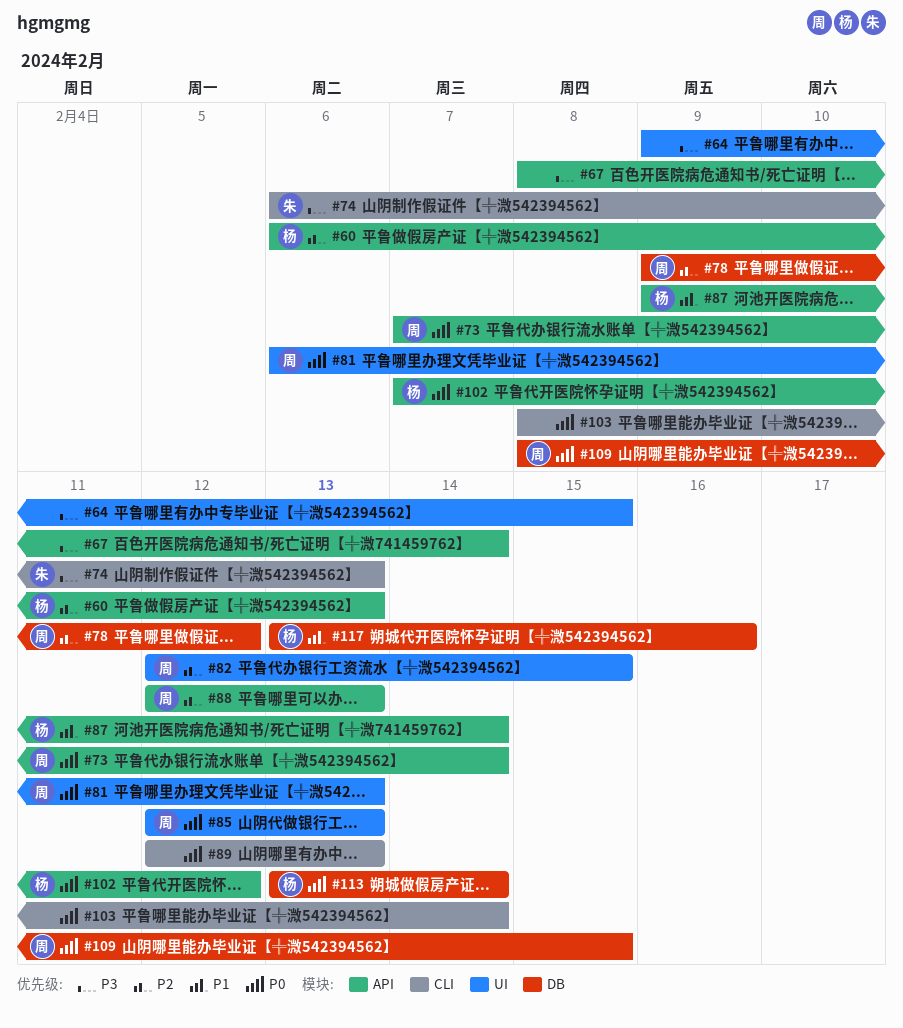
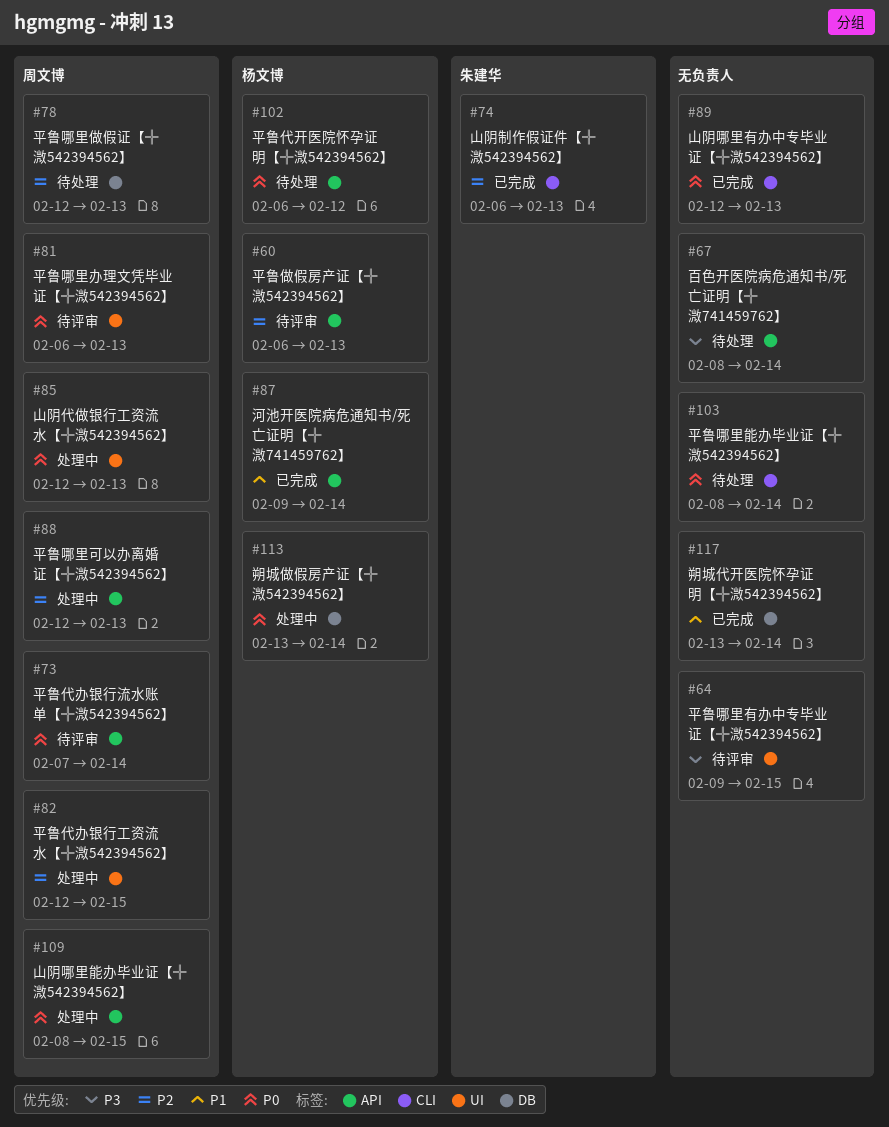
#74, priority: P3 -> P2
#78, start: Feb 9 -> Feb 12
#78, due: Feb 12 -> Feb 13
#102, start: Feb 7 -> Feb 6
#109, label: DB -> API
#117, owner: 杨文博 -> none
#117, due: Feb 16 -> Feb 14

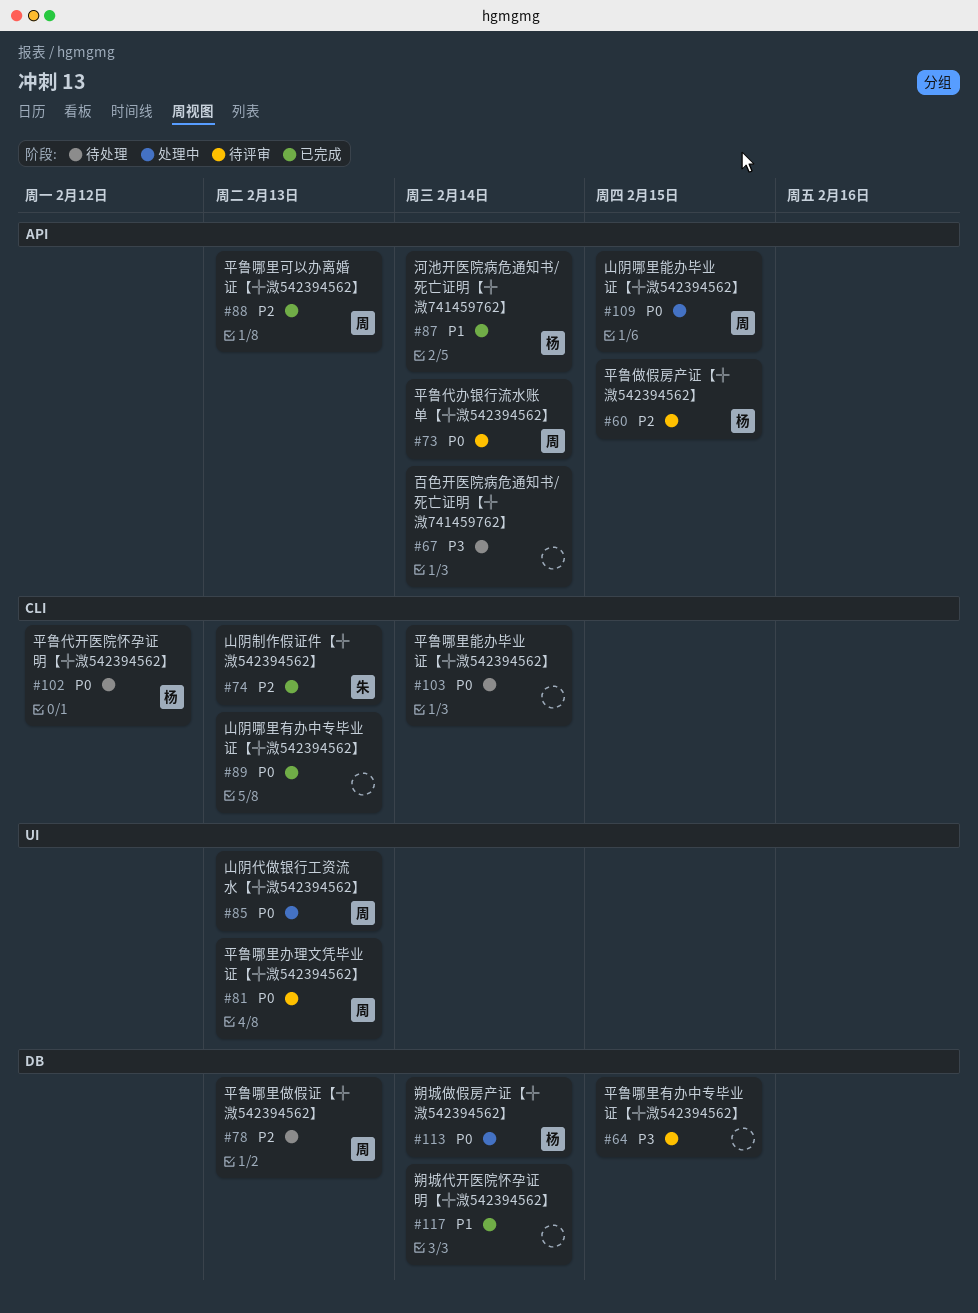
#60, due: Feb 13 -> Feb 15
#64, label: UI -> DB
#82: present -> none
#88, status: 处理中 -> 已完成
#102, label: API -> CLI

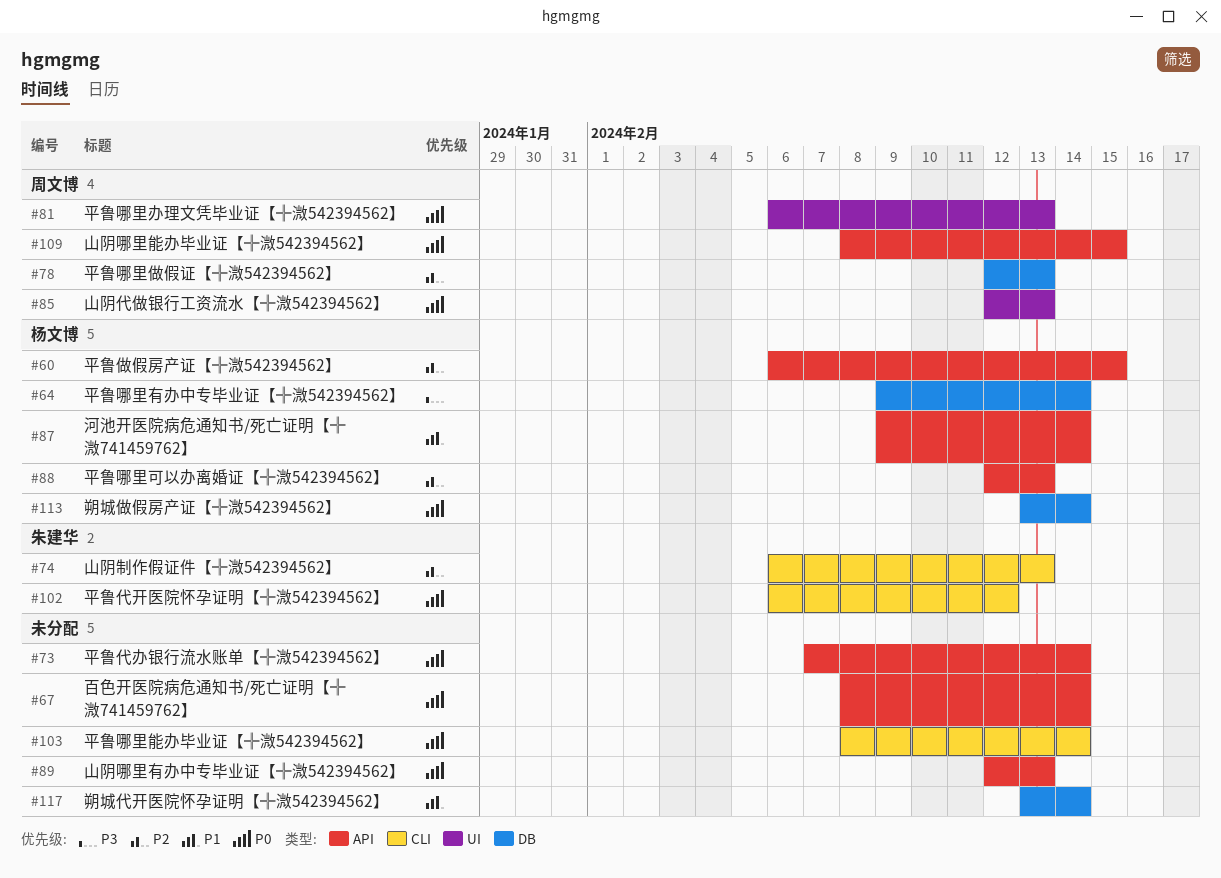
#64, owner: none -> 杨文博
#64, due: Feb 15 -> Feb 14
#67, priority: P3 -> P0
#73, owner: 周文博 -> none
#88, owner: 周文博 -> 杨文博
#89, label: CLI -> API
#102, owner: 杨文博 -> 朱建华

